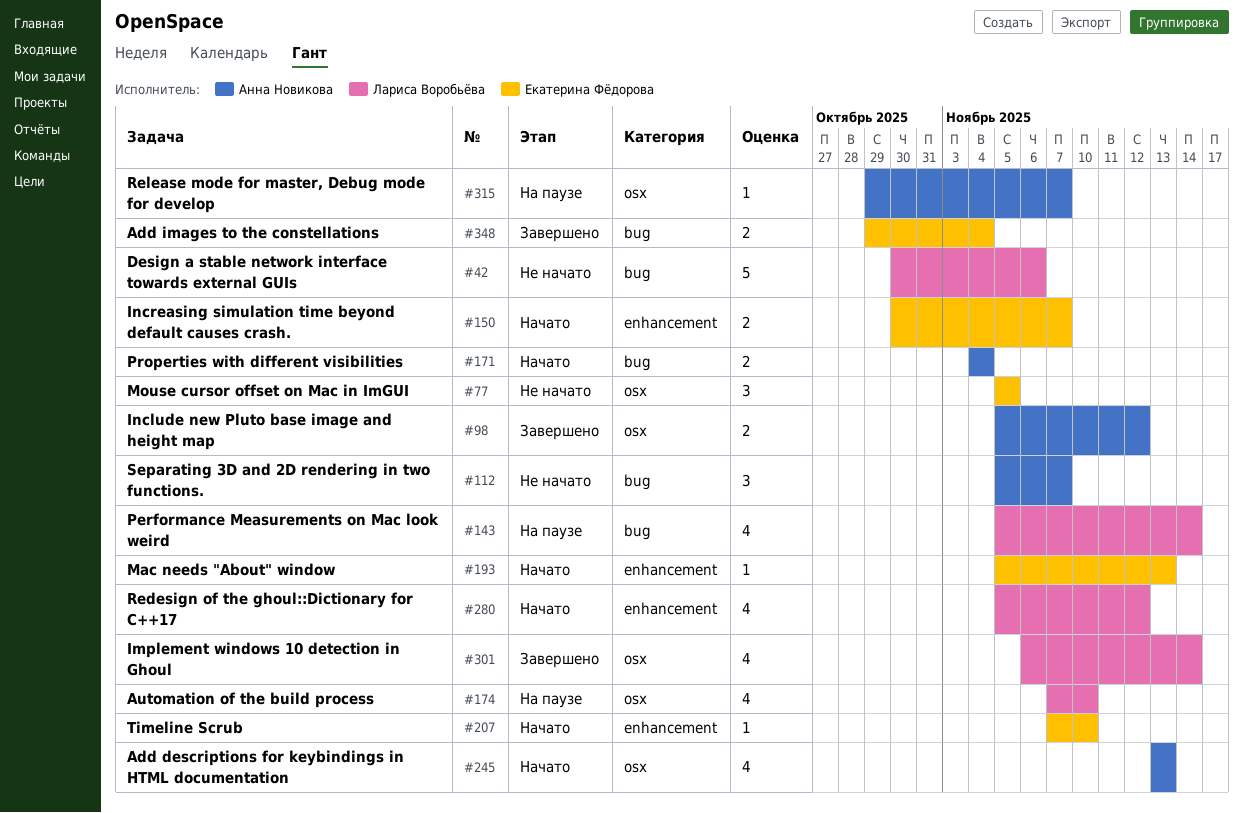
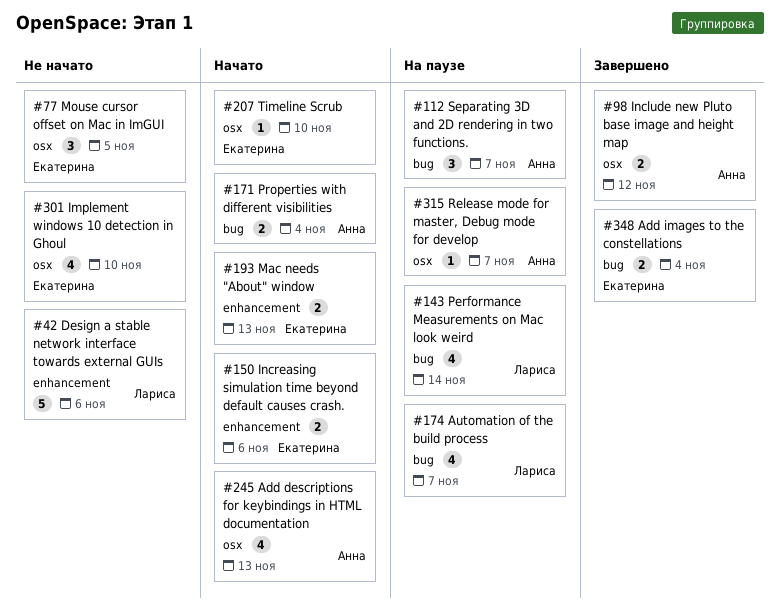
#42, label: bug -> enhancement
#112, status: Не начато -> На паузе
#150, due: Nov 7 -> Nov 6
#174, label: osx -> bug
#174, due: Nov 10 -> Nov 7
#193, estimate: 1 -> 2
#207, label: enhancement -> osx
#280: present -> none
#301, status: Завершено -> Не начато
#301, owner: Лариса Воробьёва -> Екатерина Фёдорова
#301, due: Nov 14 -> Nov 10

